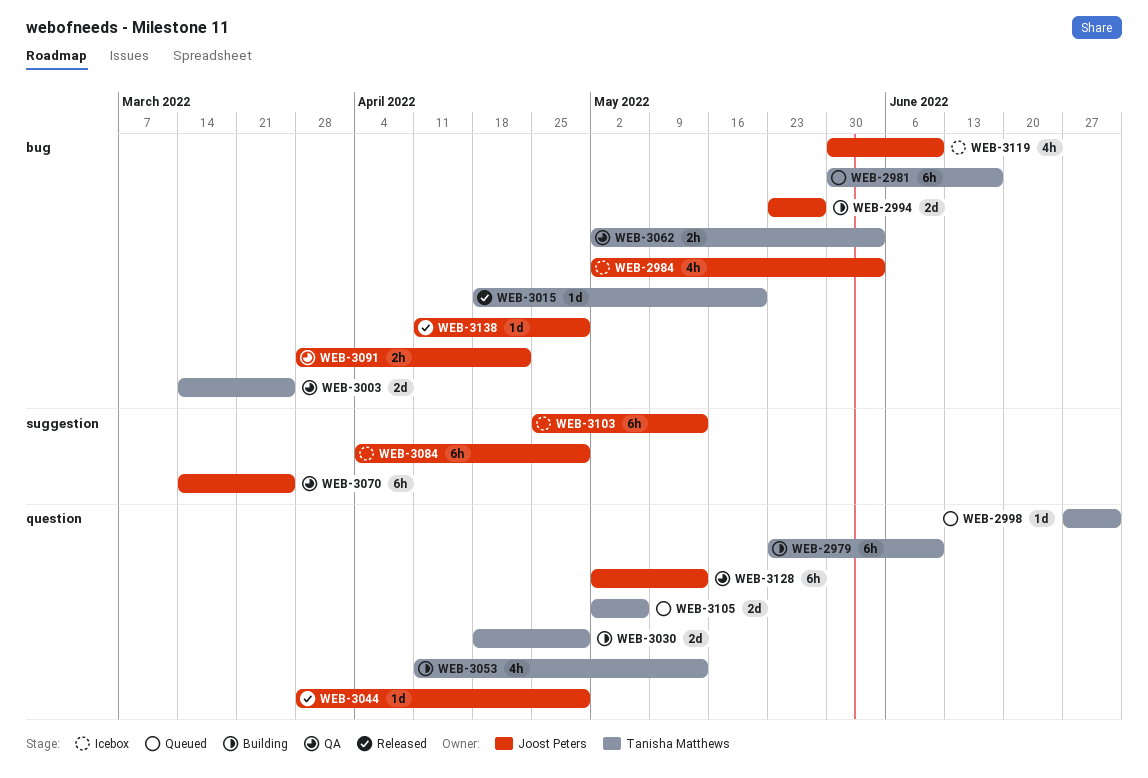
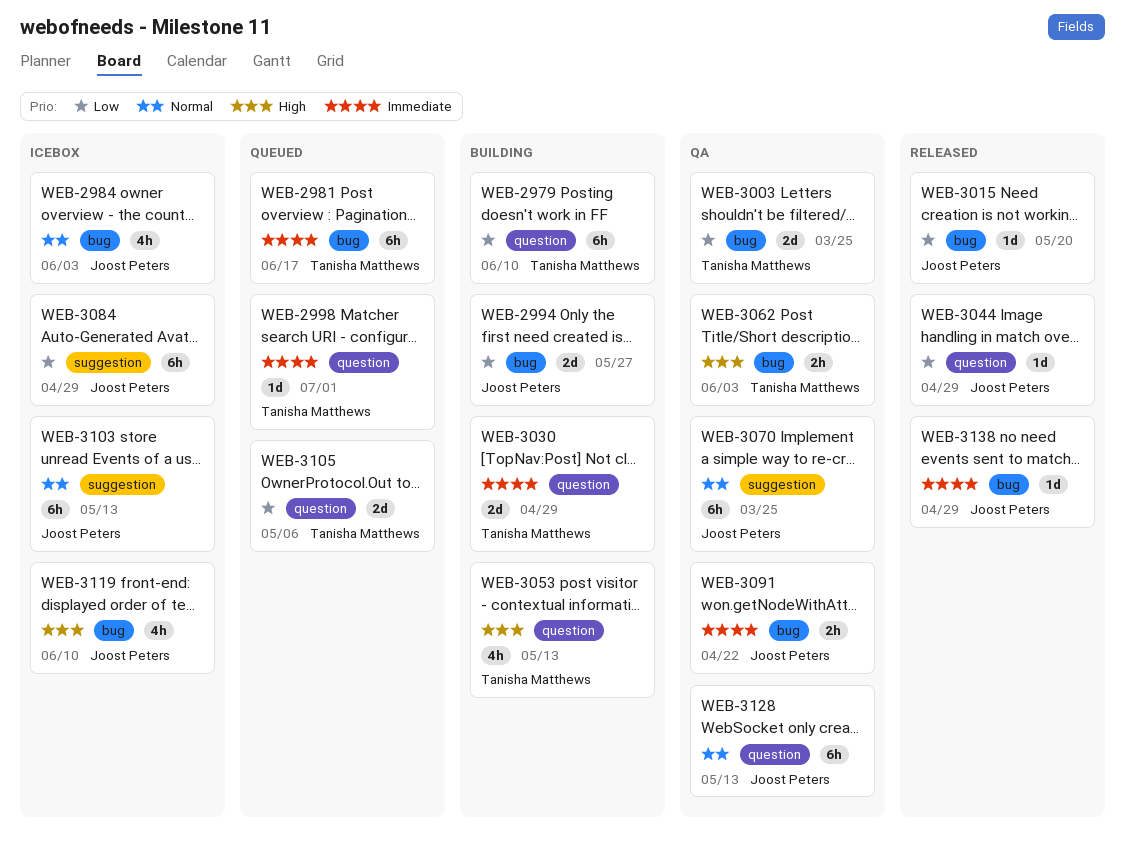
WEB-3015, owner: Tanisha Matthews -> Joost Peters

